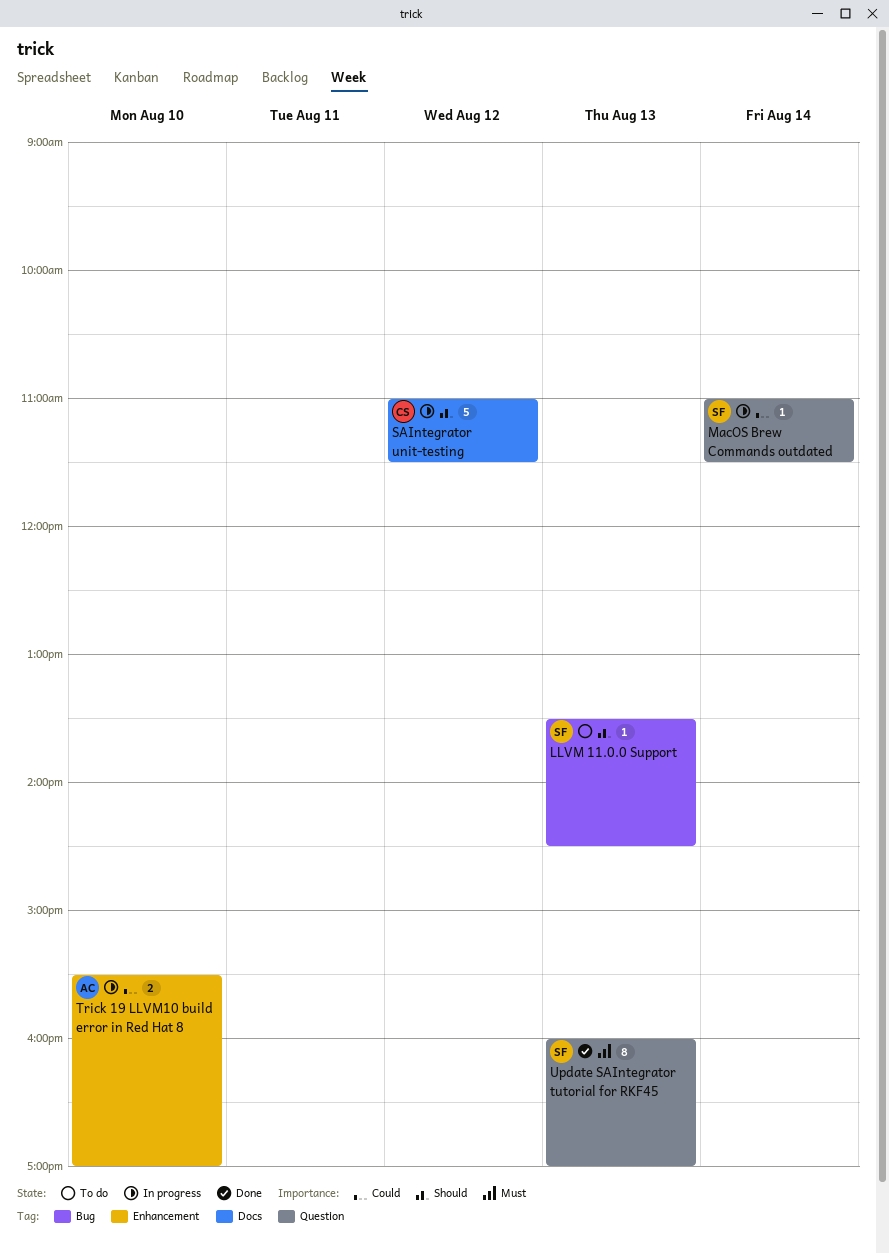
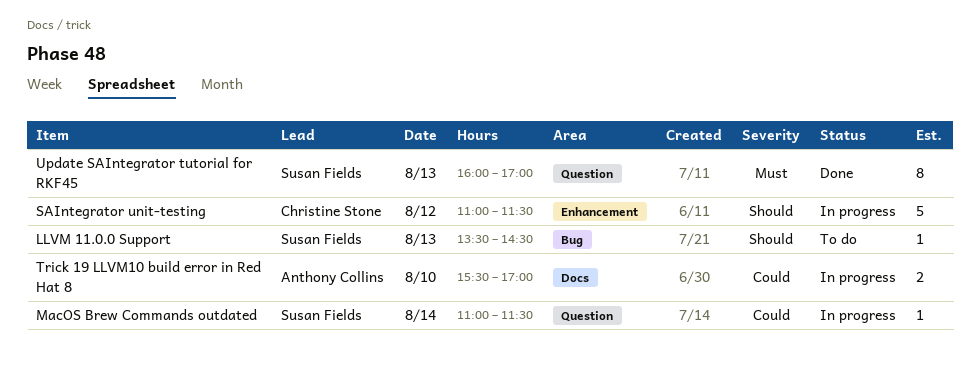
SAIntegrator unit-testing, label: Docs -> Enhancement
Trick 19 LLVM10 build error in Red Hat 8, label: Enhancement -> Docs

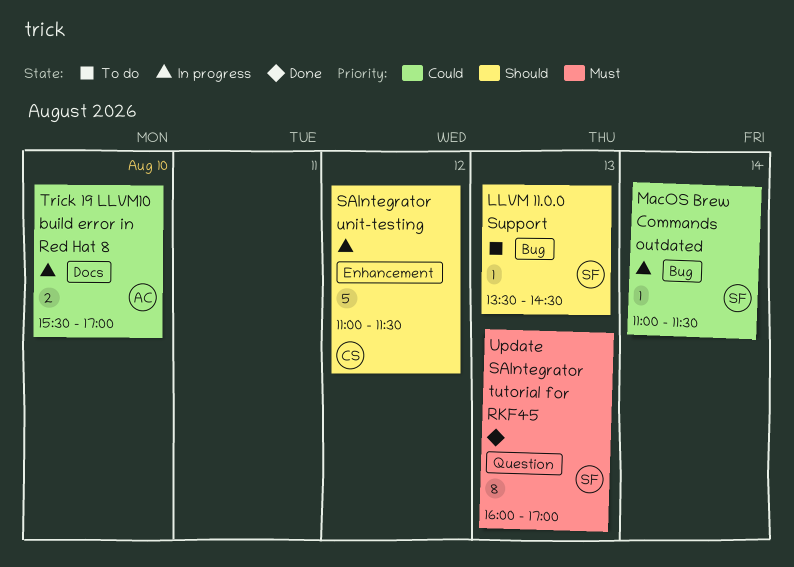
MacOS Brew Commands outdated, label: Question -> Bug

